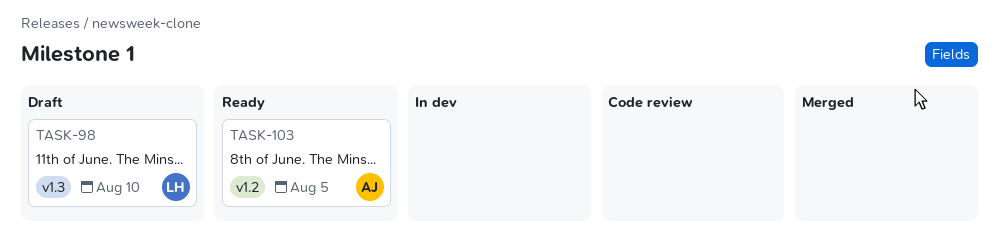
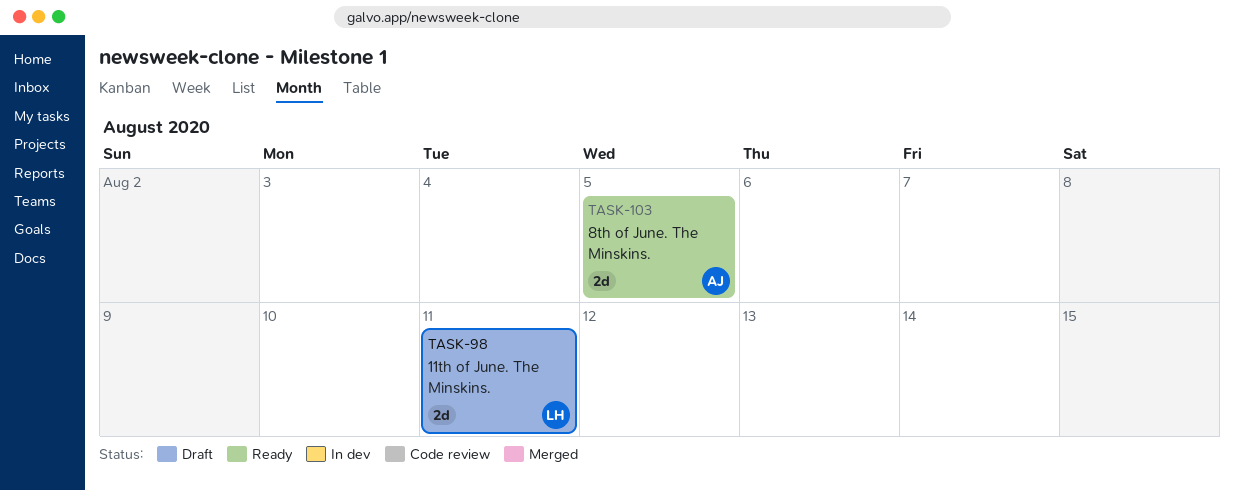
TASK-98, due: Aug 10 -> Aug 11

